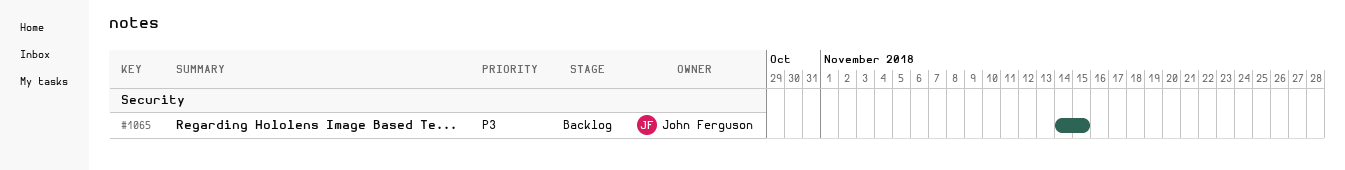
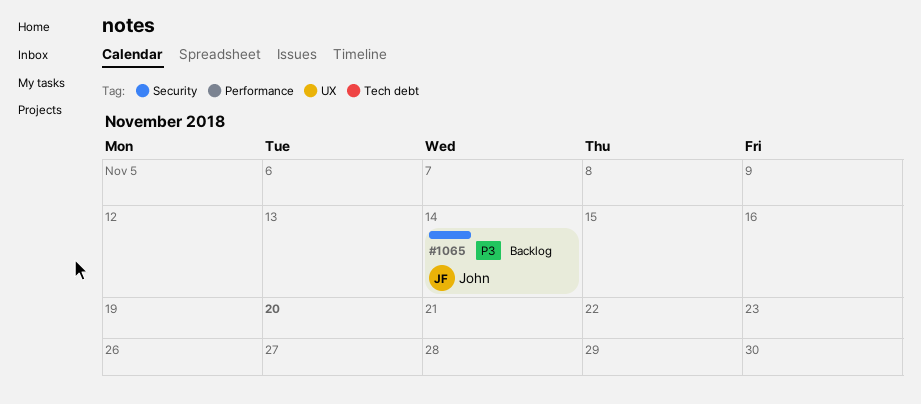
#1065, due: Nov 15 -> Nov 14

